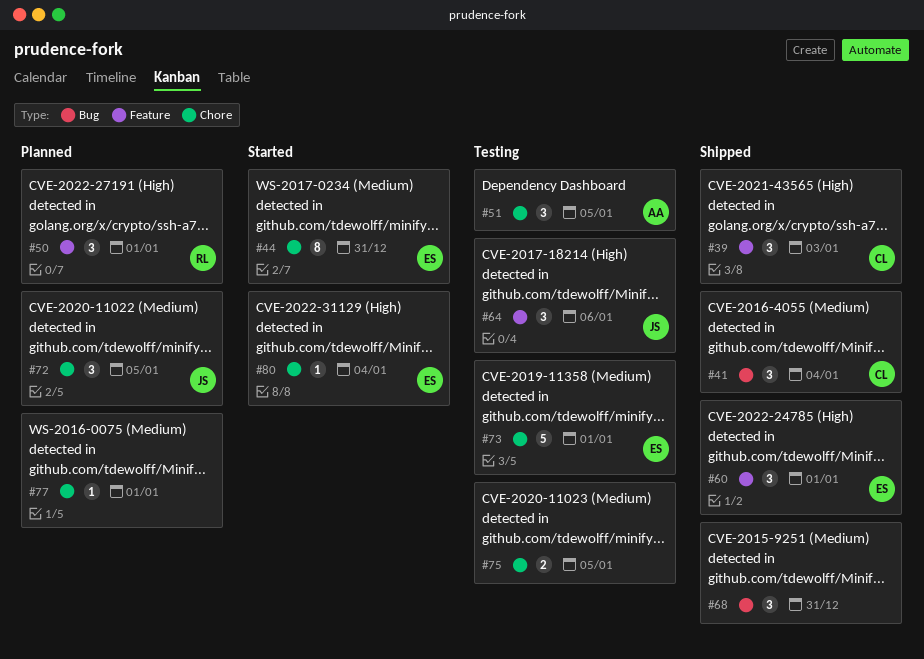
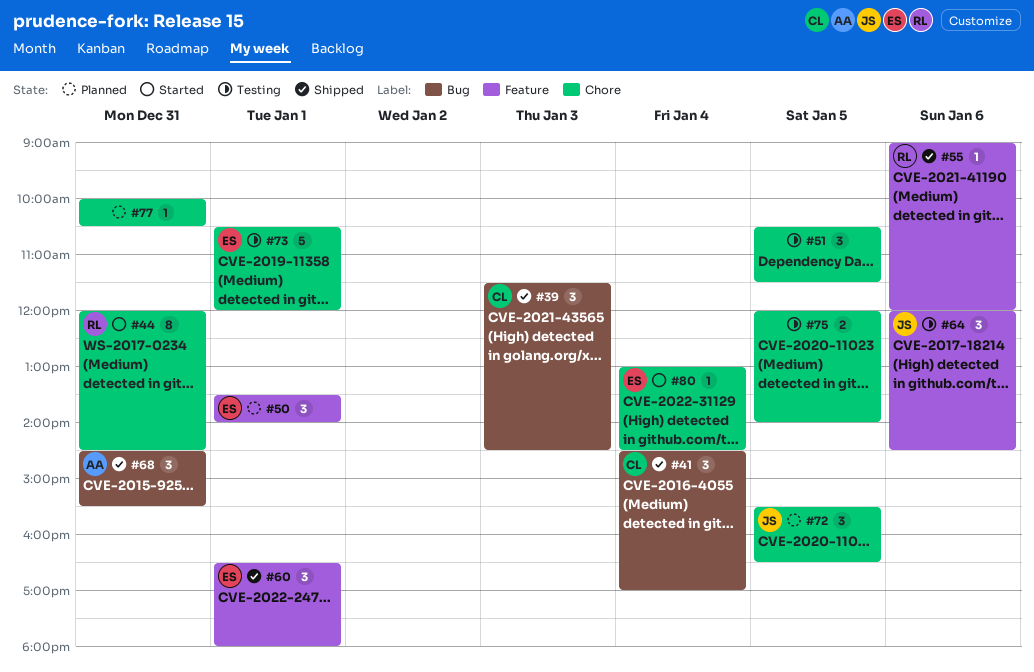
#39, label: Feature -> Bug
#44, owner: ES -> RL
#50, owner: RL -> ES
#51, owner: AA -> none
#55: none -> present
#68, owner: none -> AA
#77, day: Jan 1 -> Dec 31

